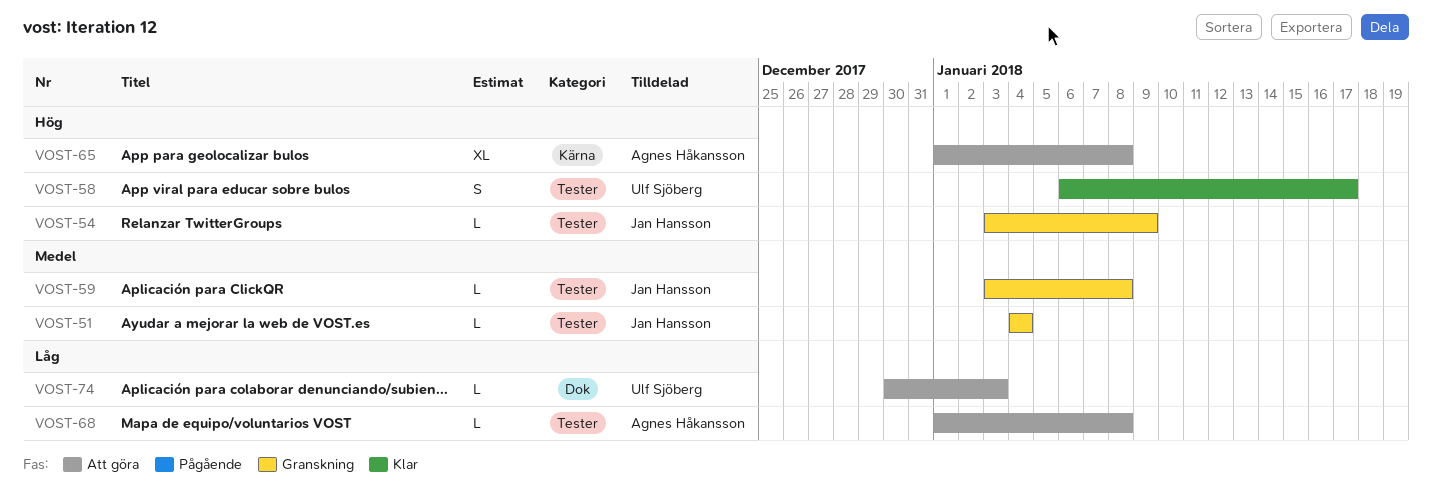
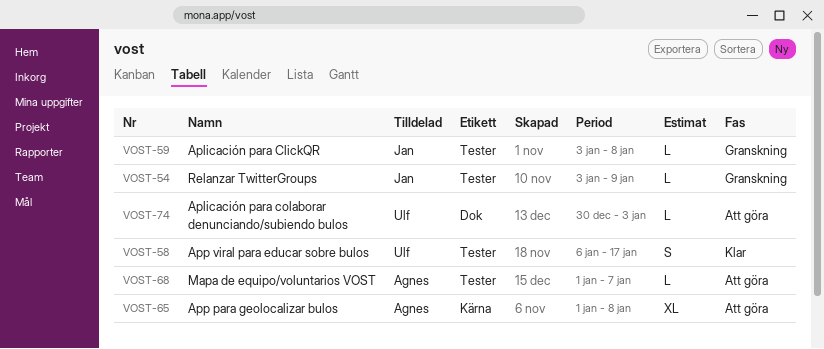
VOST-51: present -> none
VOST-68, due: Jan 8 -> Jan 7

